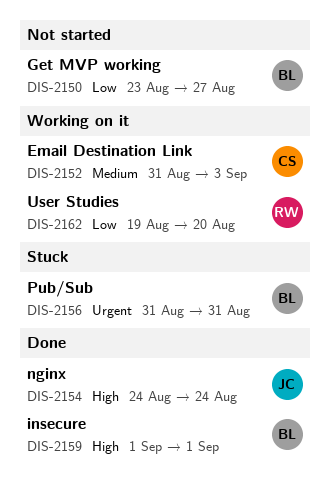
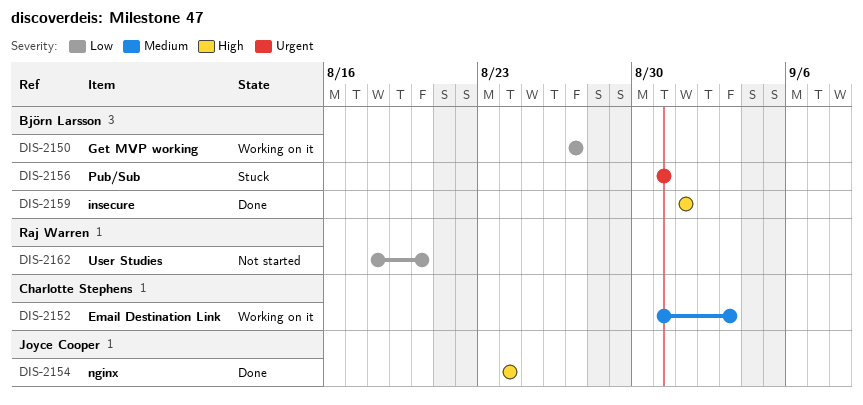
DIS-2150, status: Not started -> Working on it
DIS-2150, start: Aug 23 -> Aug 27
DIS-2162, status: Working on it -> Not started
DIS-2162, start: Aug 19 -> Aug 18

